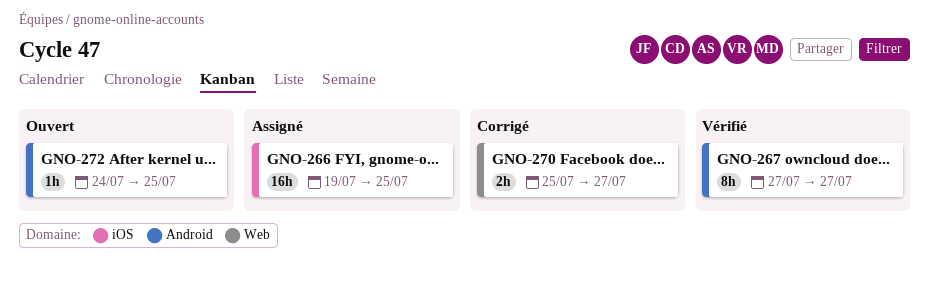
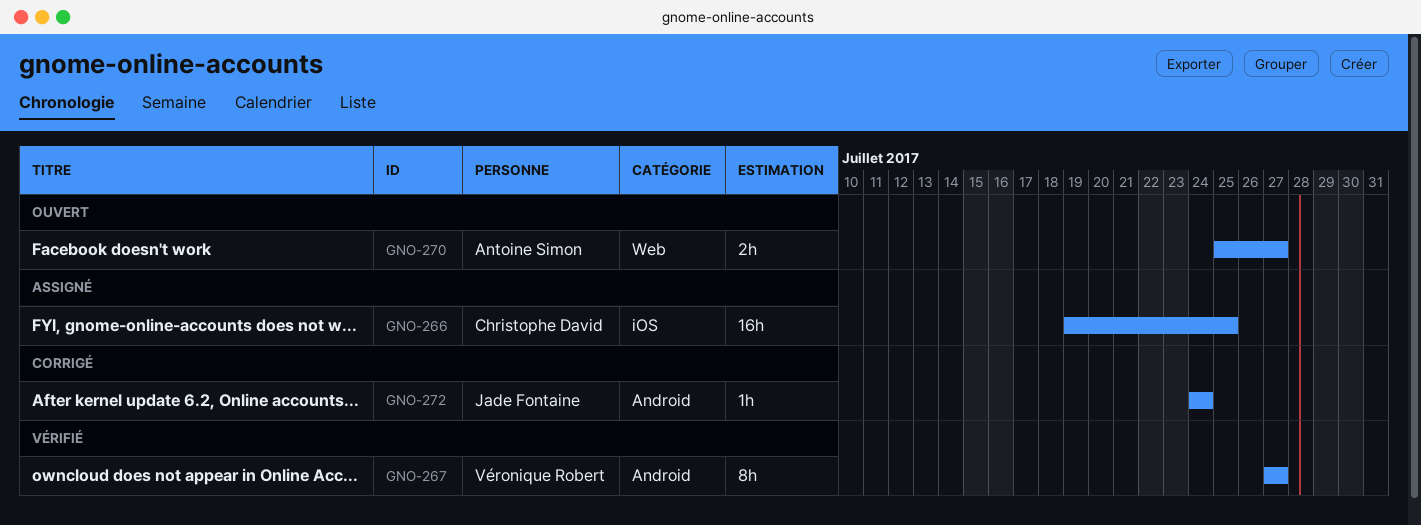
GNO-270, status: Corrigé -> Ouvert
GNO-272, status: Ouvert -> Corrigé
GNO-272, due: Jul 25 -> Jul 24

